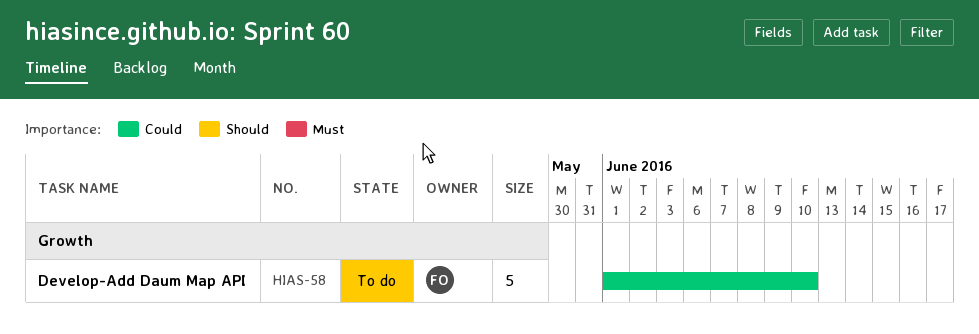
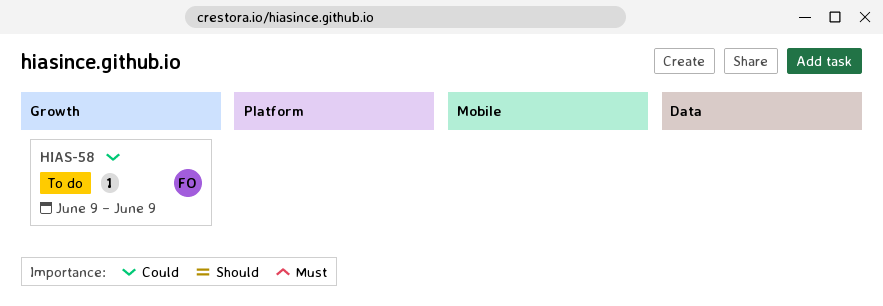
HIAS-58, estimate: 5 -> 1
HIAS-58, start: Jun 1 -> Jun 9
HIAS-58, due: Jun 10 -> Jun 9

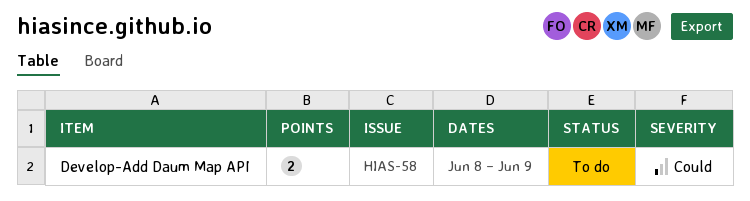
HIAS-58, estimate: 1 -> 2
HIAS-58, start: Jun 9 -> Jun 8

